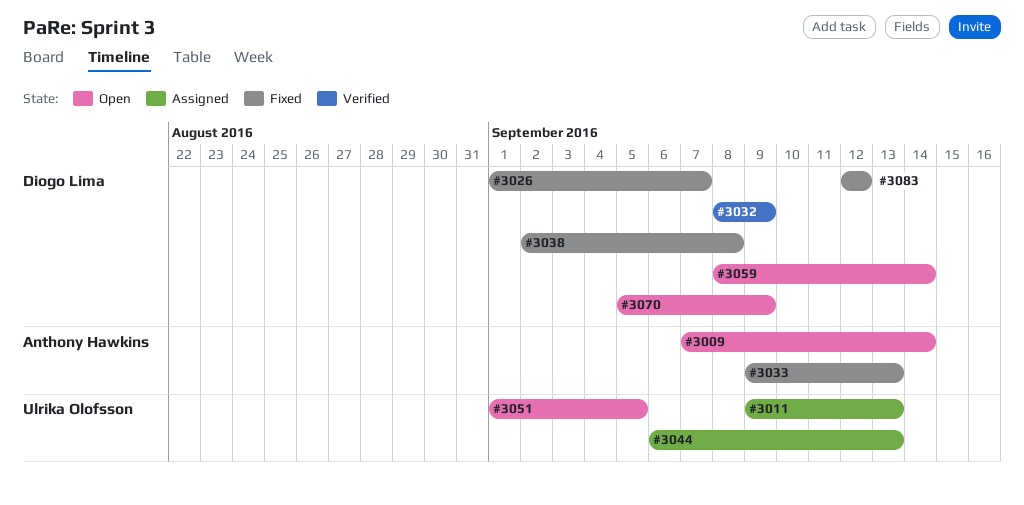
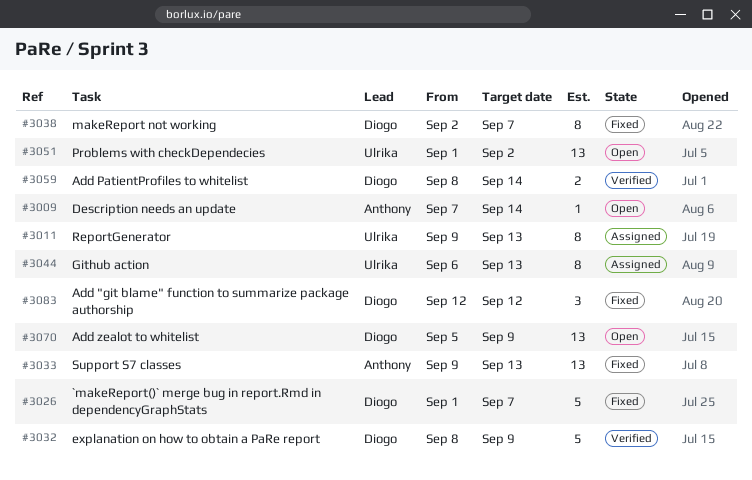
#3038, due: Sep 8 -> Sep 7
#3051, due: Sep 5 -> Sep 2
#3059, status: Open -> Verified

